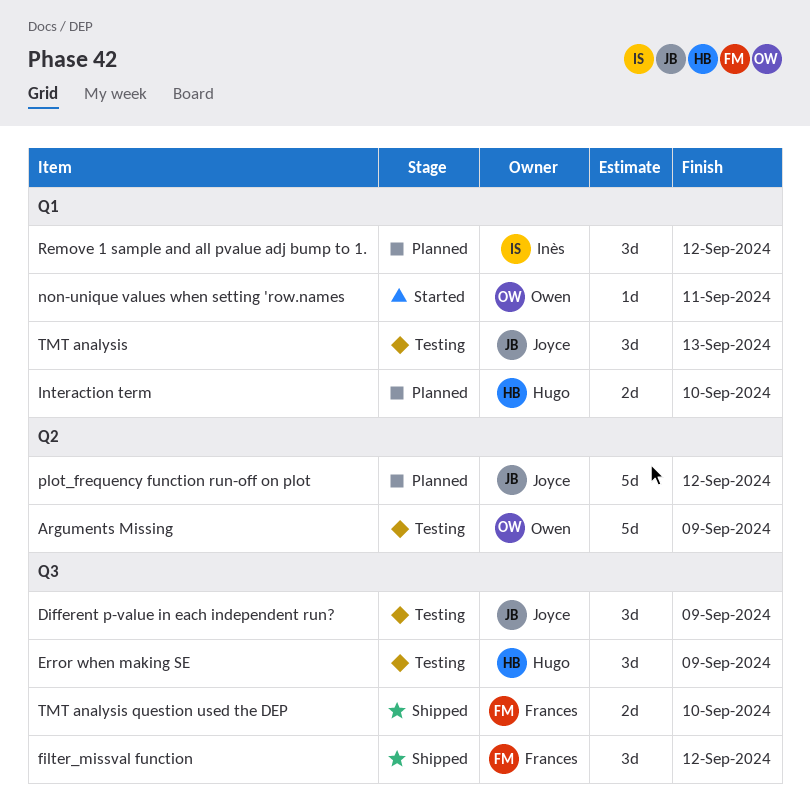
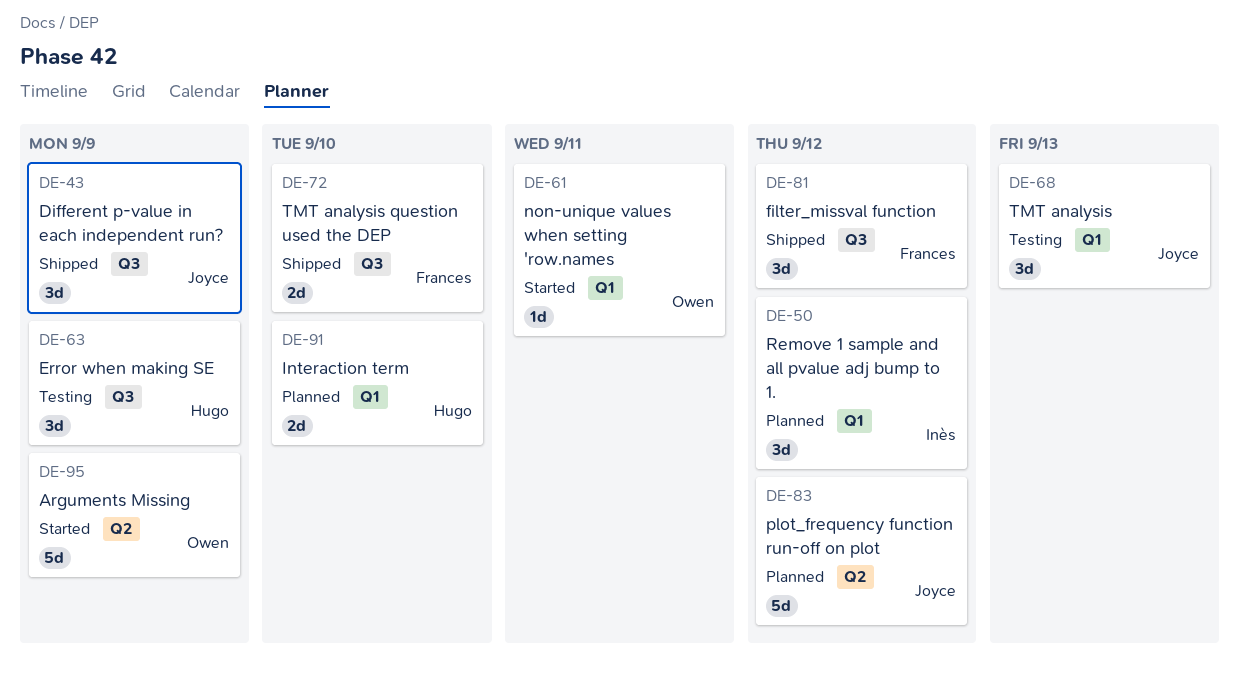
Arguments Missing, status: Testing -> Started
Different p-value in each independent run?, status: Testing -> Shipped

